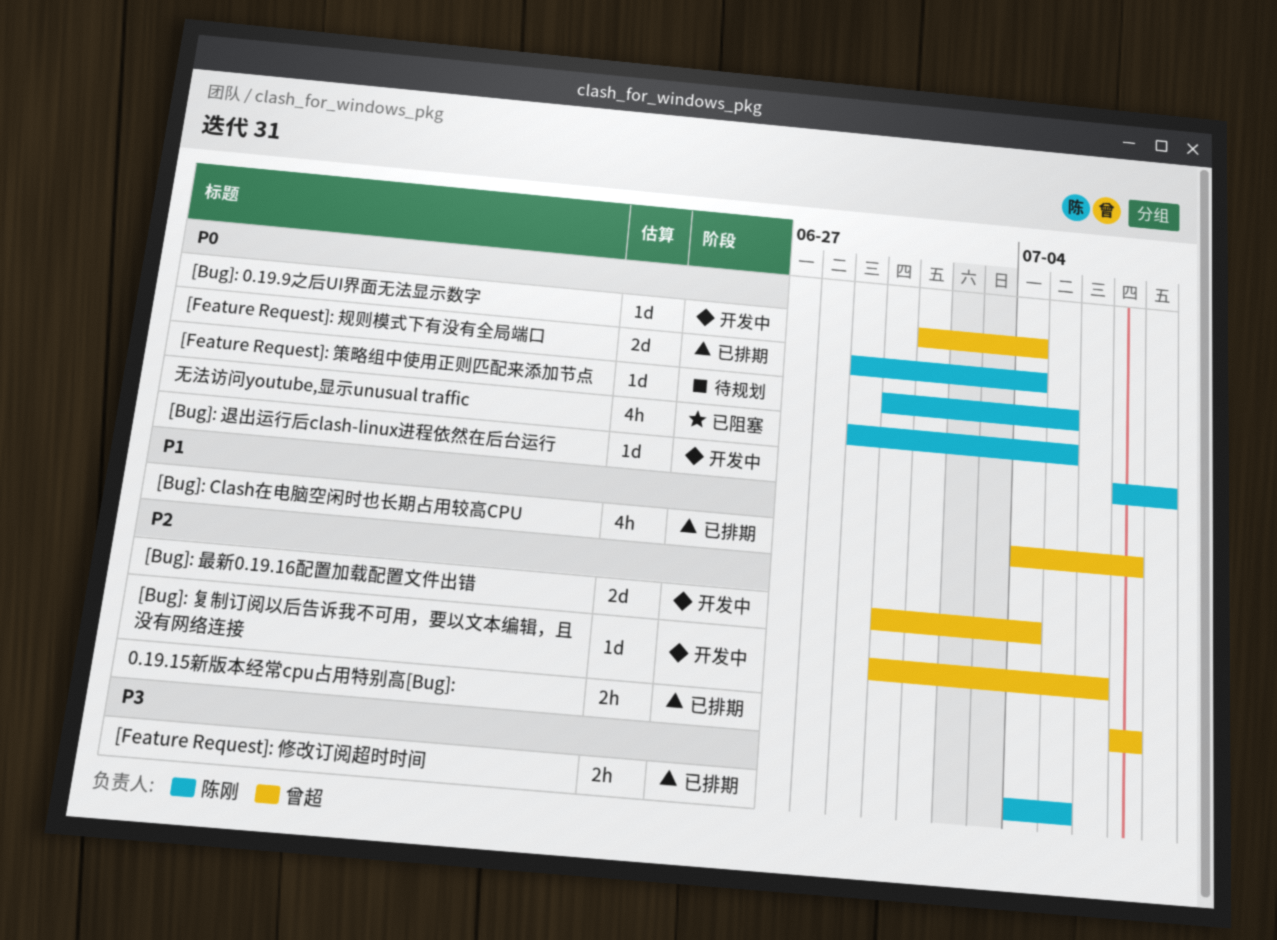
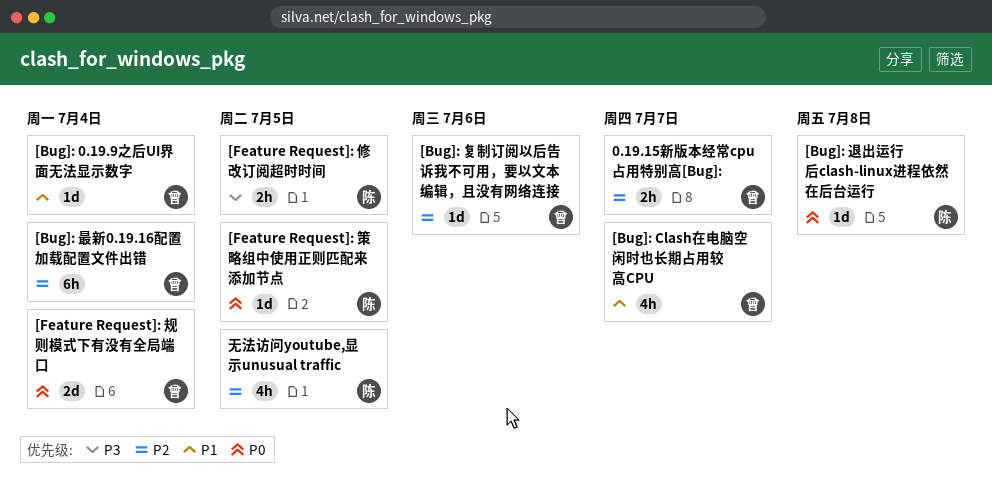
[Bug]: 0.19.9之后UI界面无法显示数字, priority: P0 -> P1
[Bug]: 最新0.19.16配置加载配置文件出错, estimate: 2d -> 6h
[Feature Request]: 规则模式下有没有全局端口, owner: 陈刚 -> 曾超
无法访问youtube,显示unusual traffic, priority: P0 -> P2

